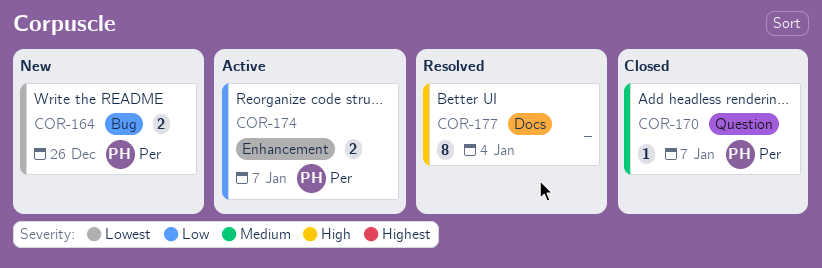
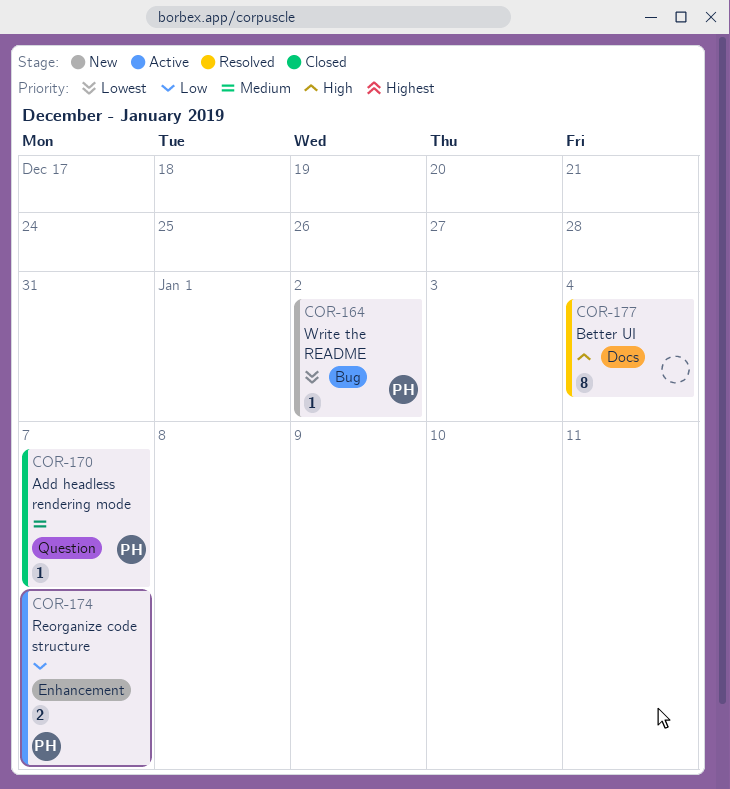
COR-164, estimate: 2 -> 1
COR-164, due: Dec 26 -> Jan 2

